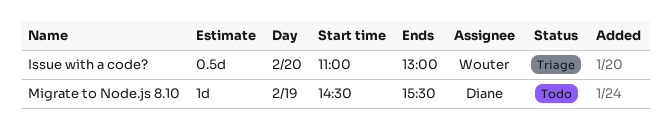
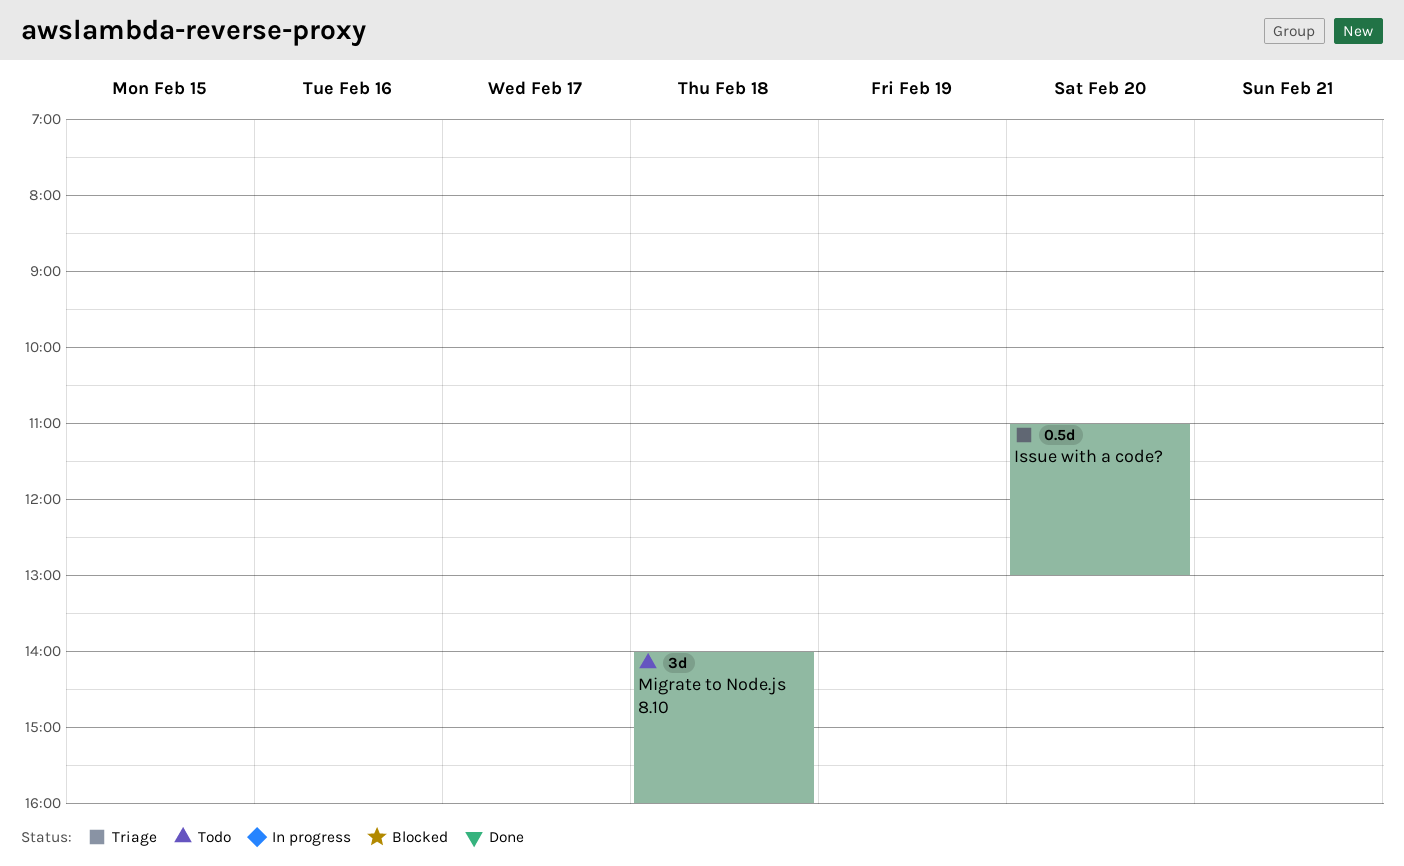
Migrate to Node.js 8.10, estimate: 1d -> 3d
Migrate to Node.js 8.10, day: Feb 19 -> Feb 18
Migrate to Node.js 8.10, begins: 14:30 -> 14:00
Migrate to Node.js 8.10, ends: 15:30 -> 16:00

